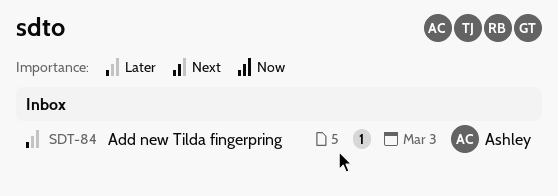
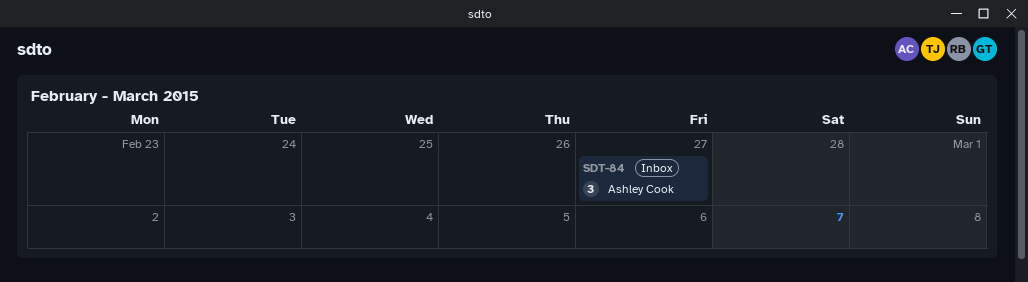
SDT-84, estimate: 1 -> 3
SDT-84, due: Mar 3 -> Feb 27

